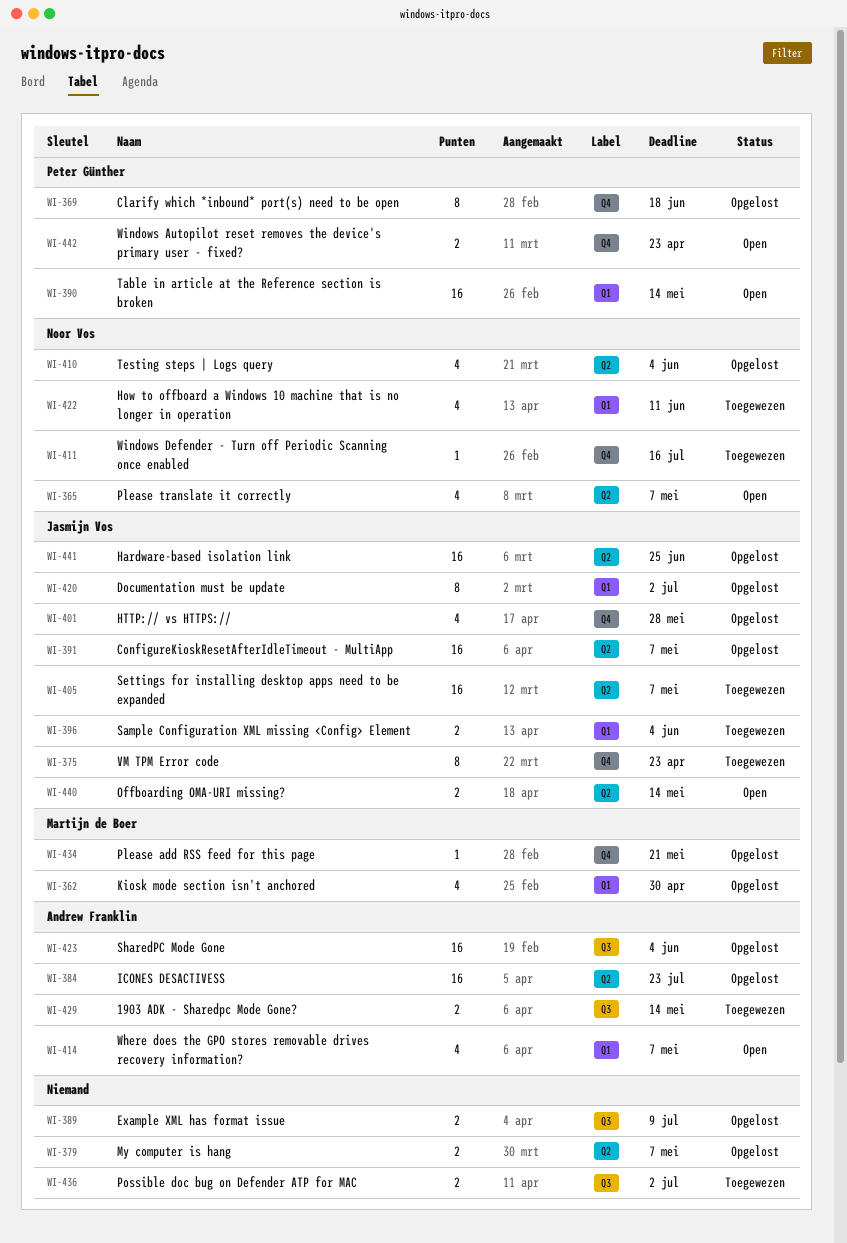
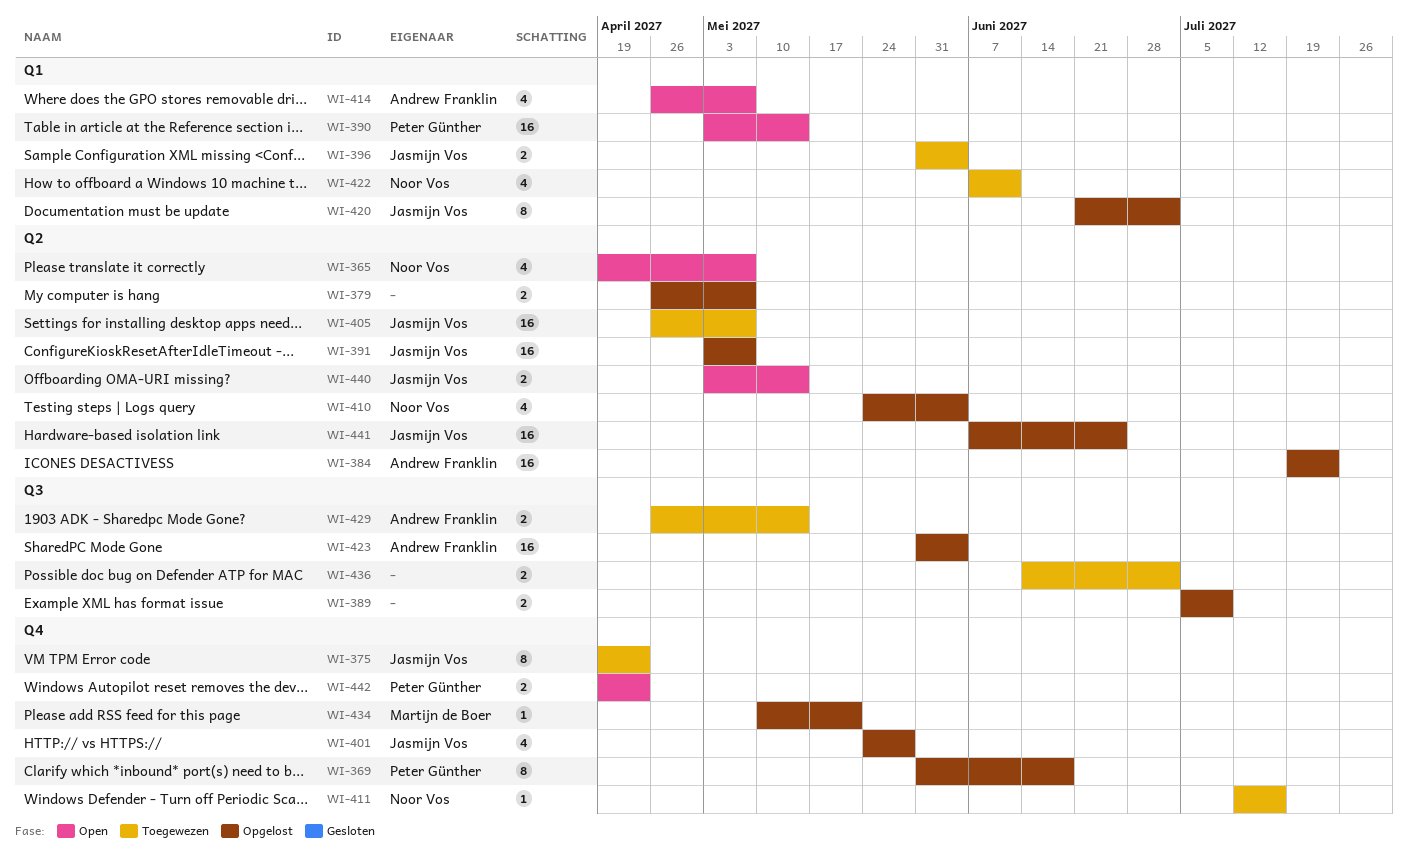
WI-362: present -> none

